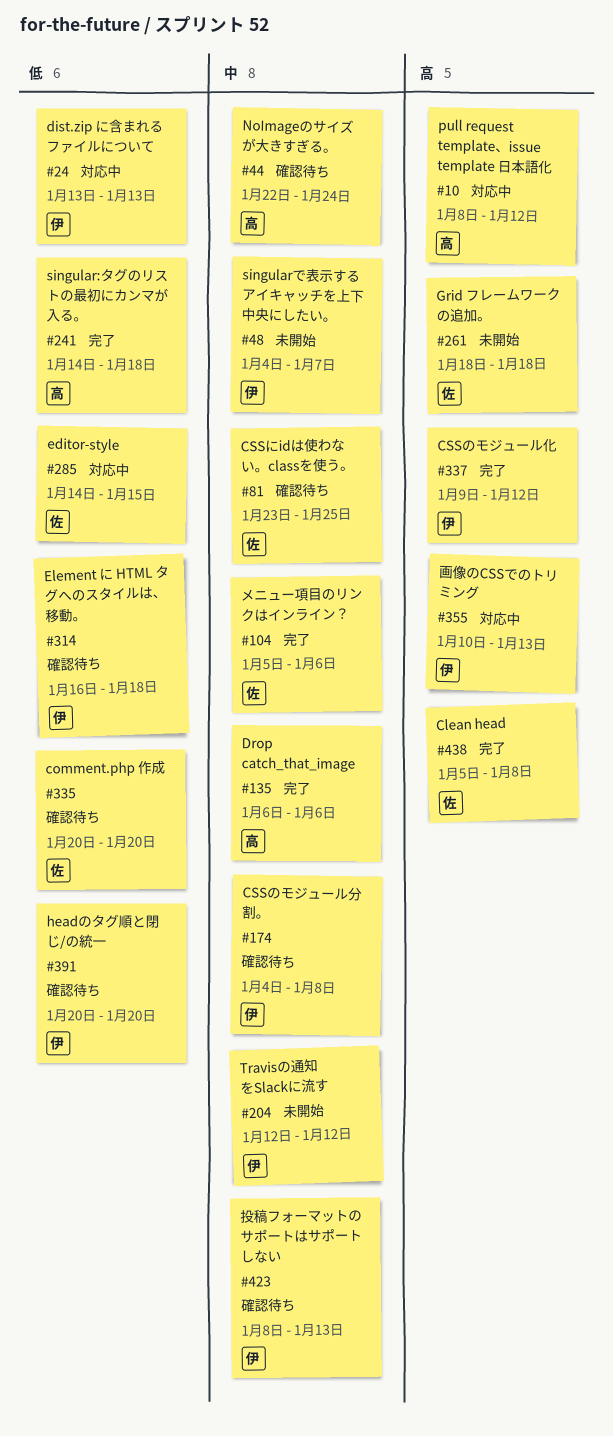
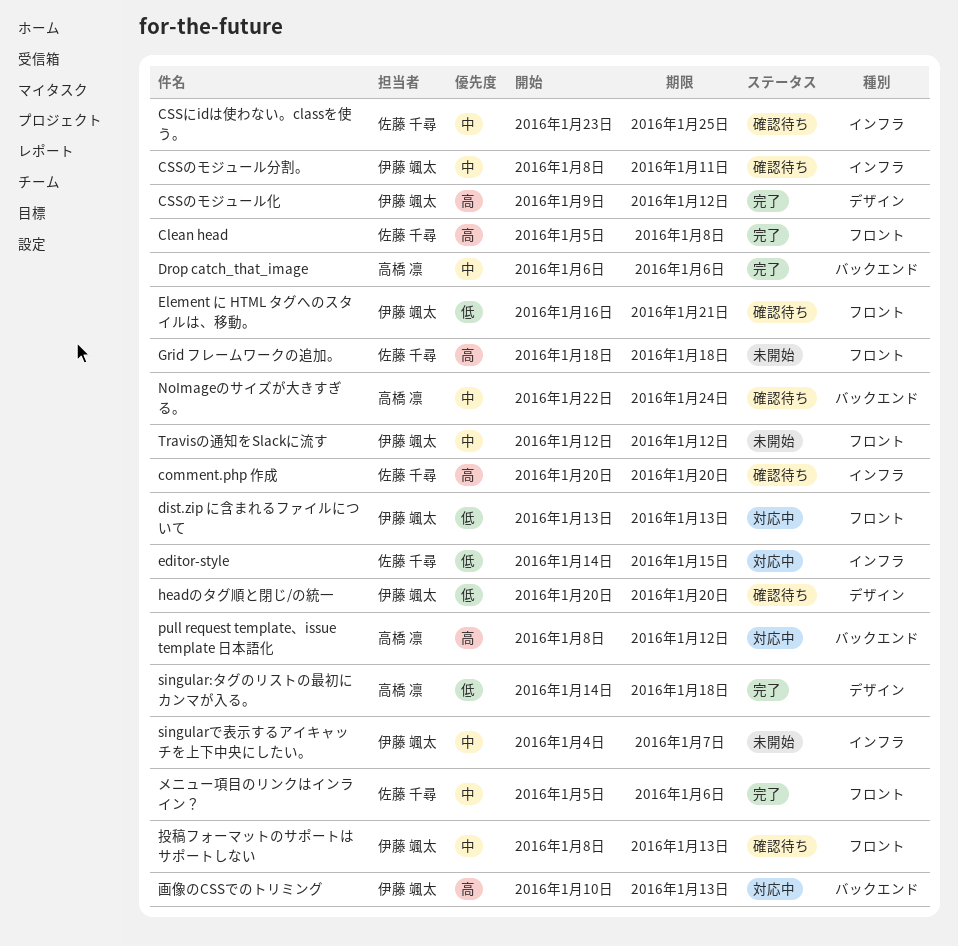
comment.php 作成, priority: 低 -> 高
CSSのモジュール分割。, start: Jan 4 -> Jan 8
CSSのモジュール分割。, due: Jan 8 -> Jan 11
Element に HTML タグへのスタイルは、移動。, due: Jan 18 -> Jan 21

